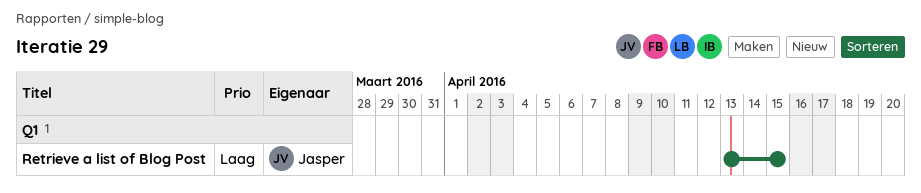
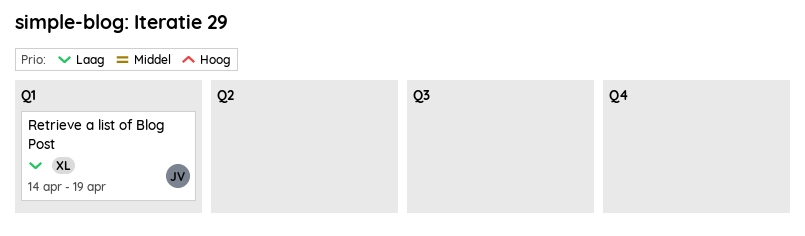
Retrieve a list of Blog Post, start: Apr 13 -> Apr 14
Retrieve a list of Blog Post, due: Apr 15 -> Apr 19

